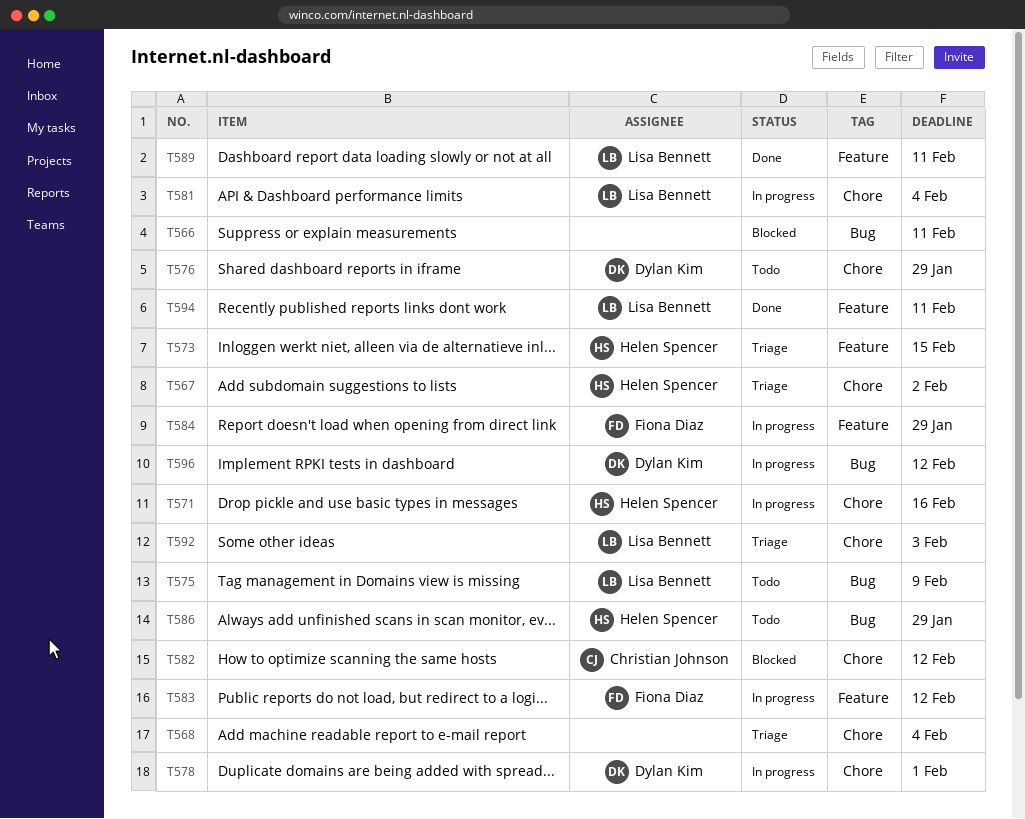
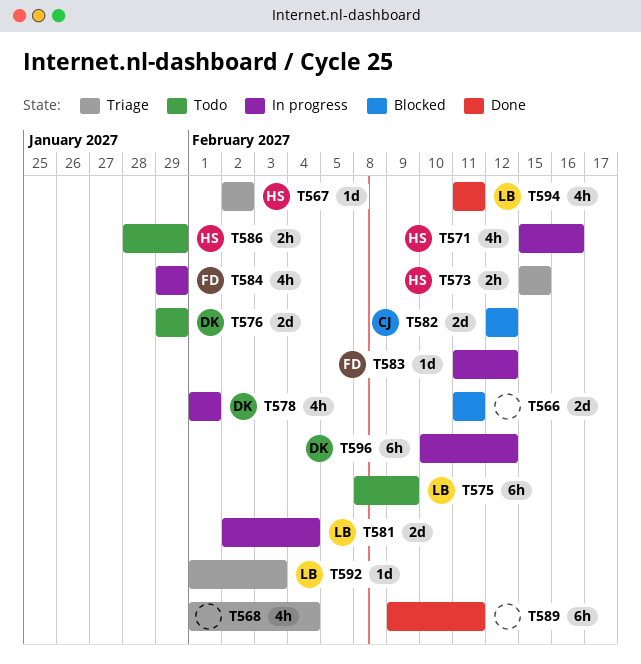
T589, owner: Lisa Bennett -> none

